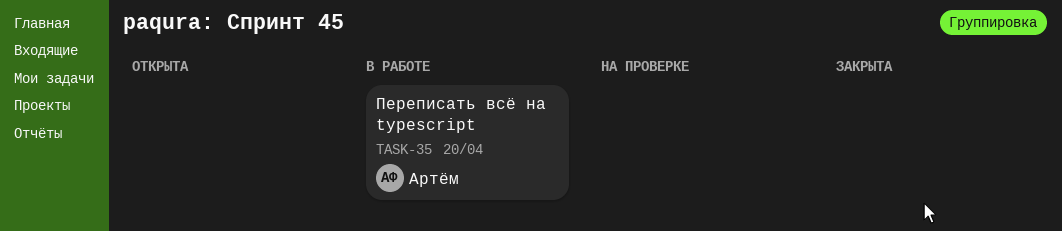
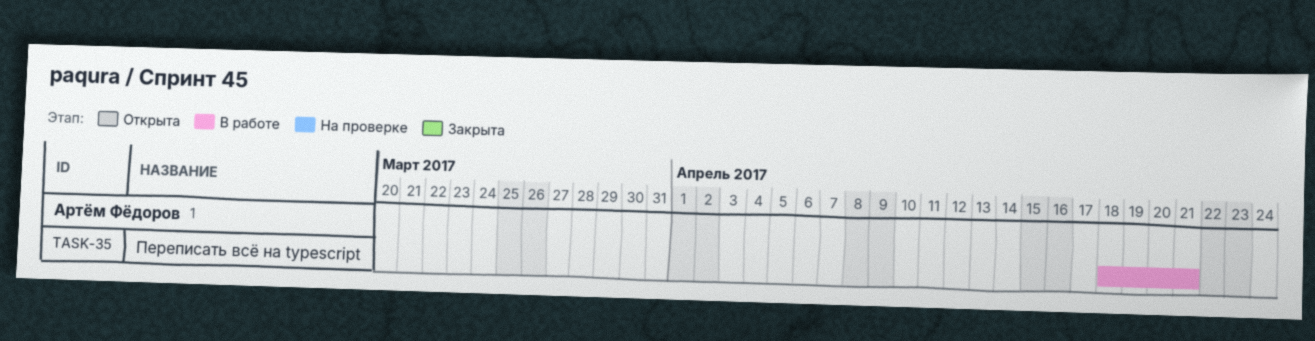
TASK-35, due: Apr 20 -> Apr 21

